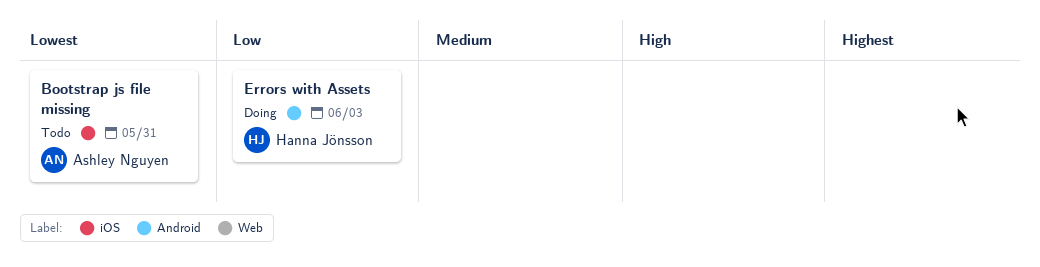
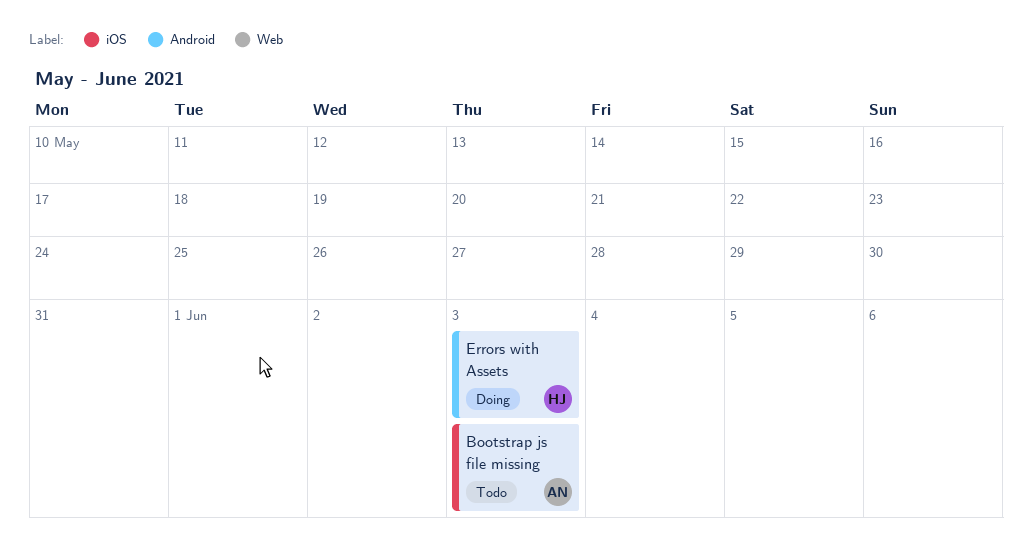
Bootstrap js file missing, due: May 31 -> Jun 3

